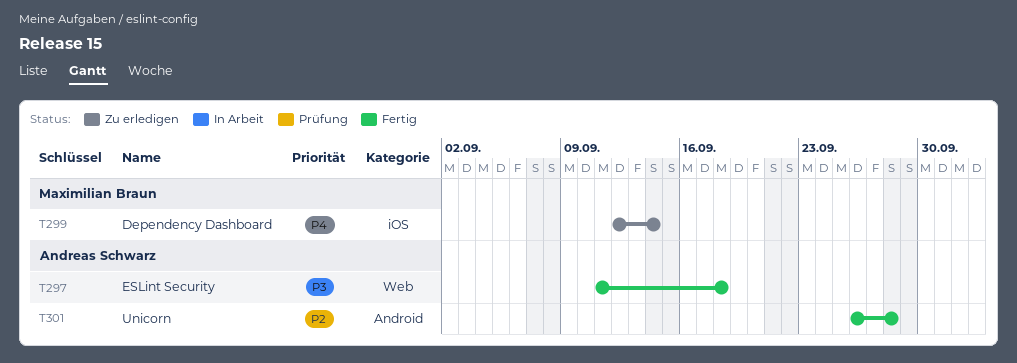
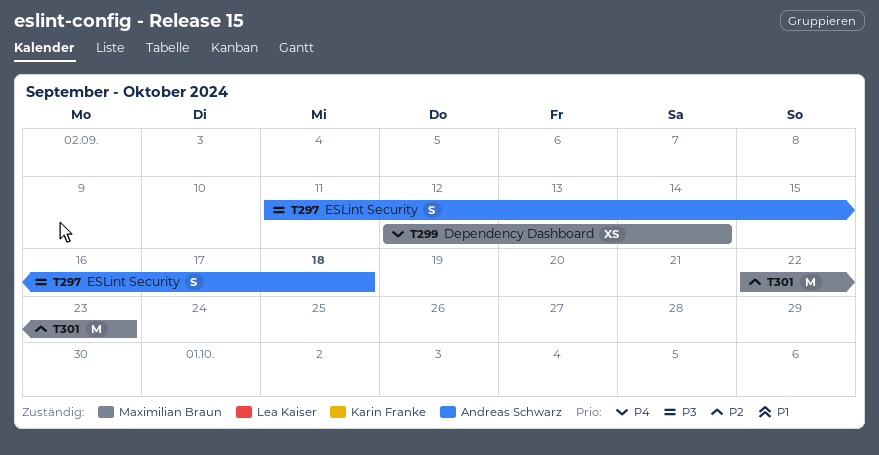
T301, owner: Andreas Schwarz -> Maximilian Braun
T301, start: Sep 26 -> Sep 22
T301, due: Sep 28 -> Sep 23

